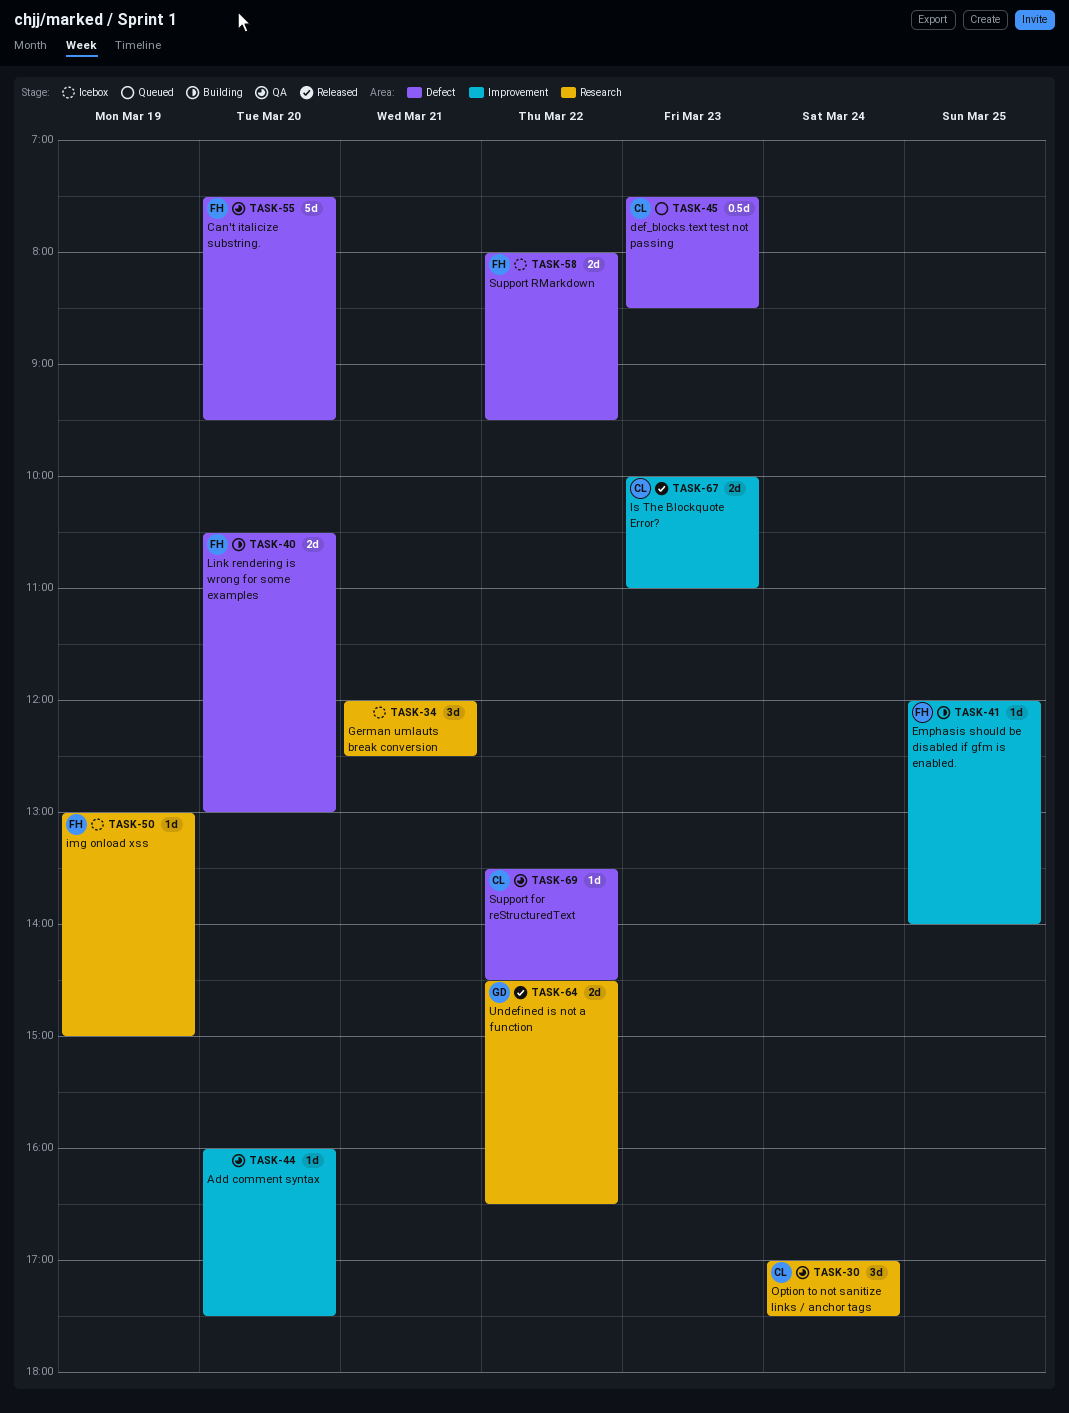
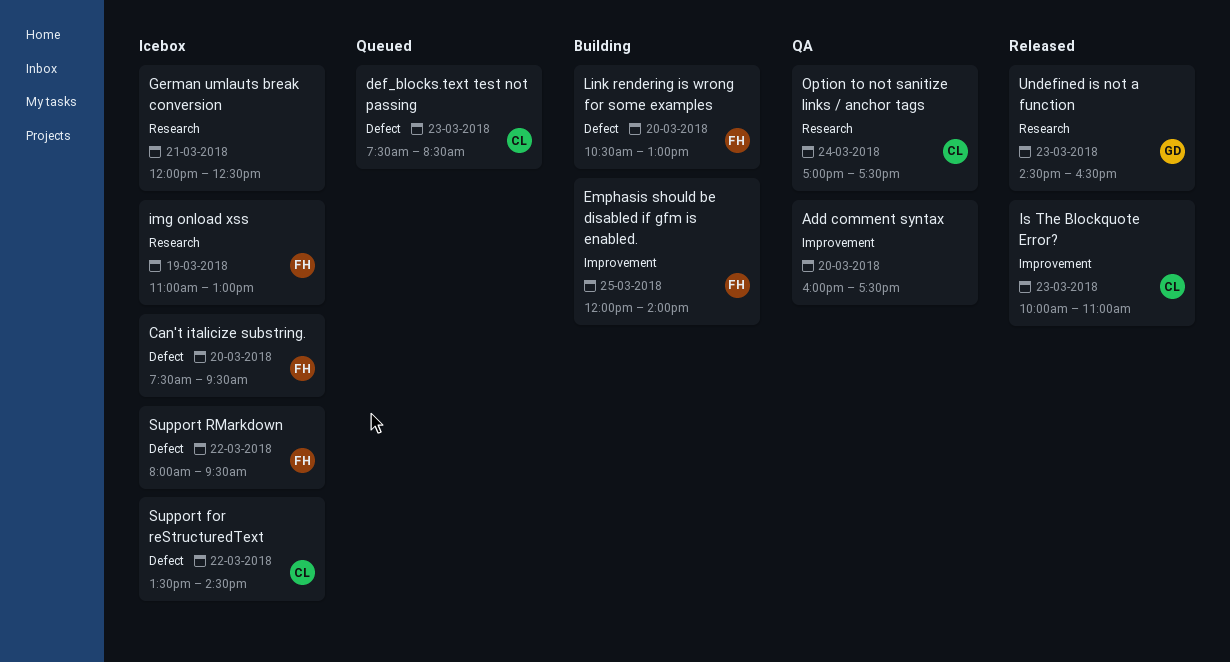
Can't italicize substring., status: QA -> Icebox
img onload xss, begins: 13:00 -> 11:00
img onload xss, ends: 15:00 -> 13:00
Support for reStructuredText, status: QA -> Icebox
Undefined is not a function, day: Mar 22 -> Mar 23

